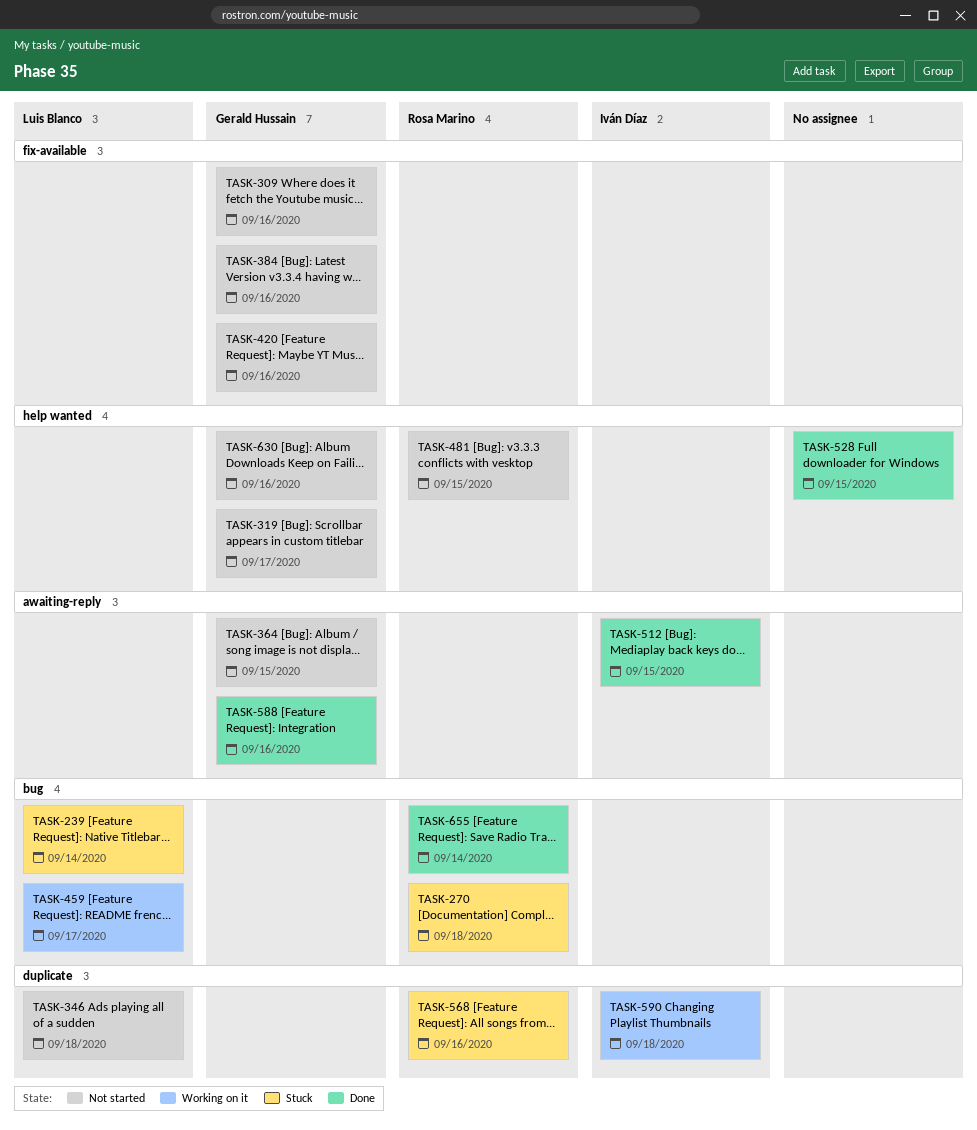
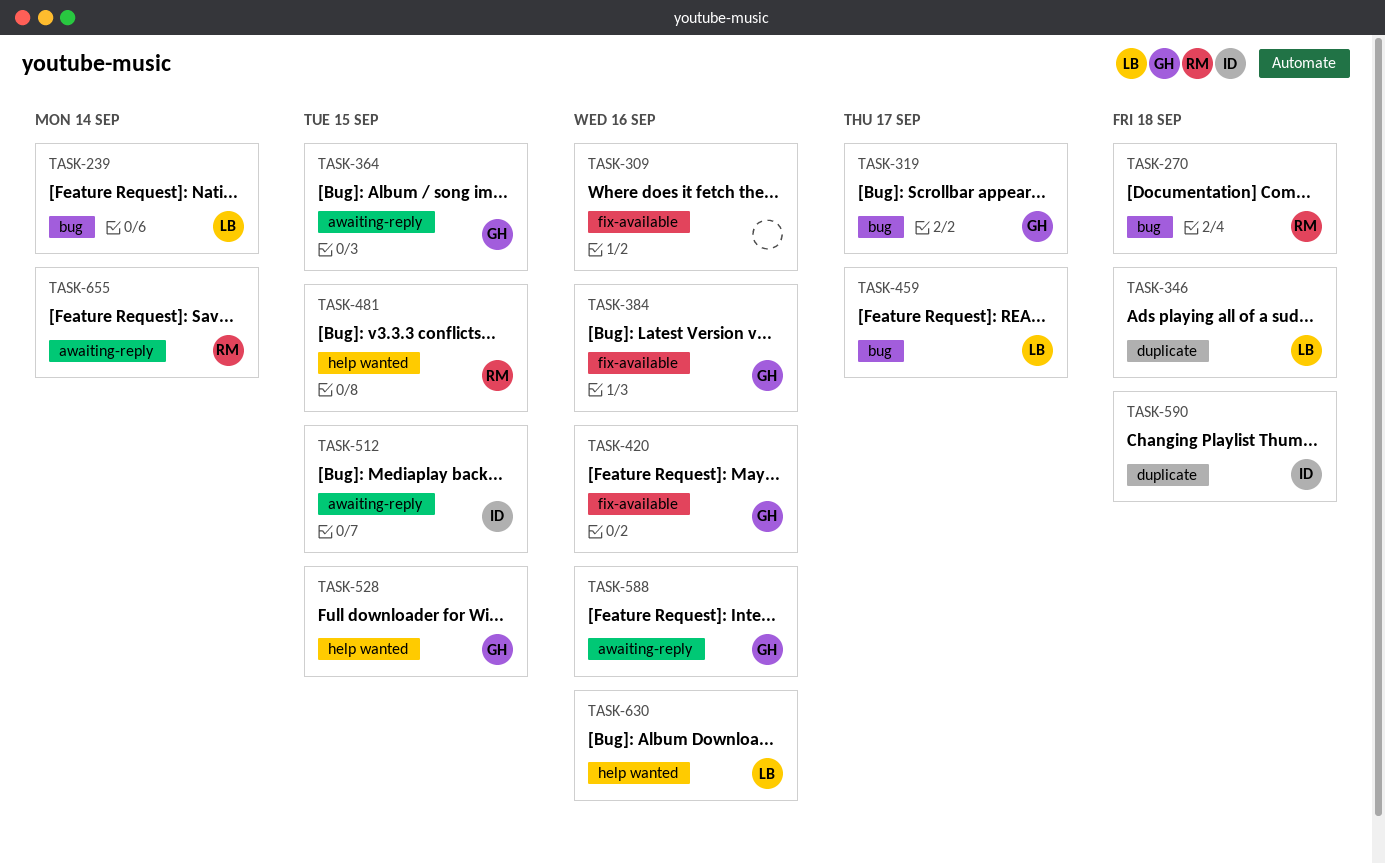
TASK-309, owner: Gerald Hussain -> none
TASK-319, label: help wanted -> bug
TASK-528, owner: none -> Gerald Hussain
TASK-568: present -> none
TASK-630, owner: Gerald Hussain -> Luis Blanco
TASK-655, label: bug -> awaiting-reply

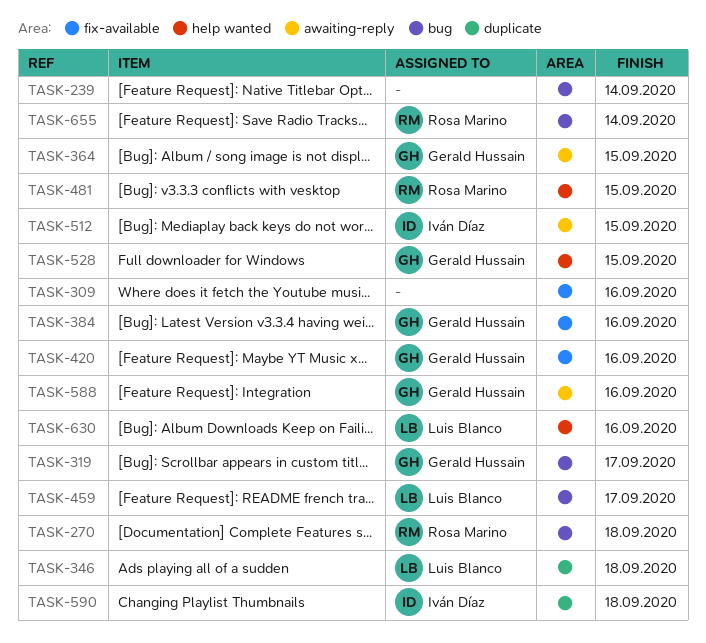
TASK-239, owner: Luis Blanco -> none
TASK-655, label: awaiting-reply -> bug

